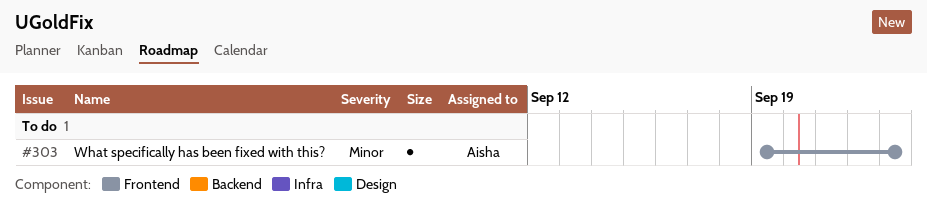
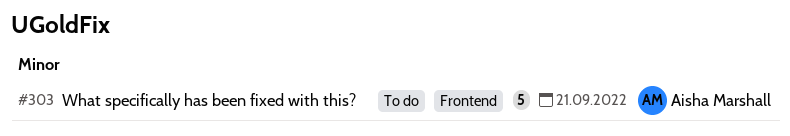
#303, estimate: 1 -> 5
#303, due: Sep 23 -> Sep 21

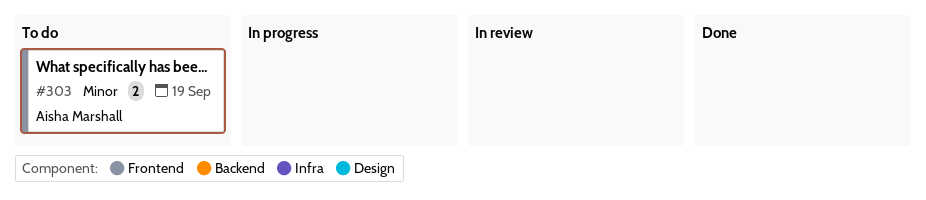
#303, estimate: 5 -> 2
#303, due: Sep 21 -> Sep 19

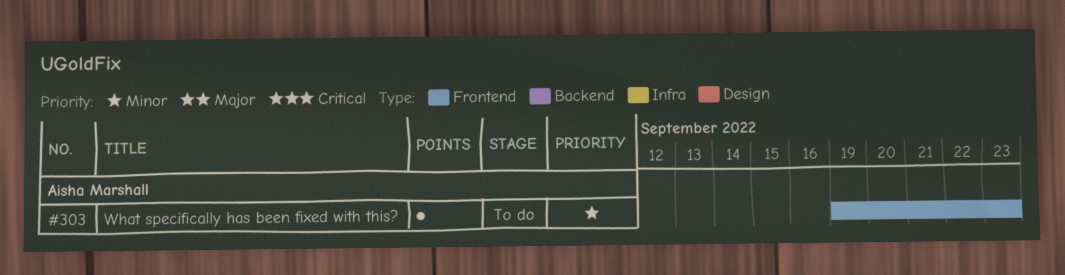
#303, estimate: 2 -> 1
#303, due: Sep 19 -> Sep 23

